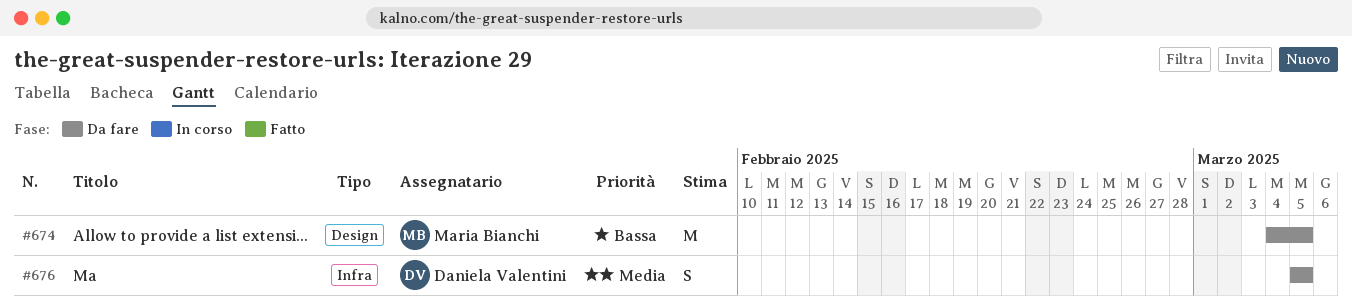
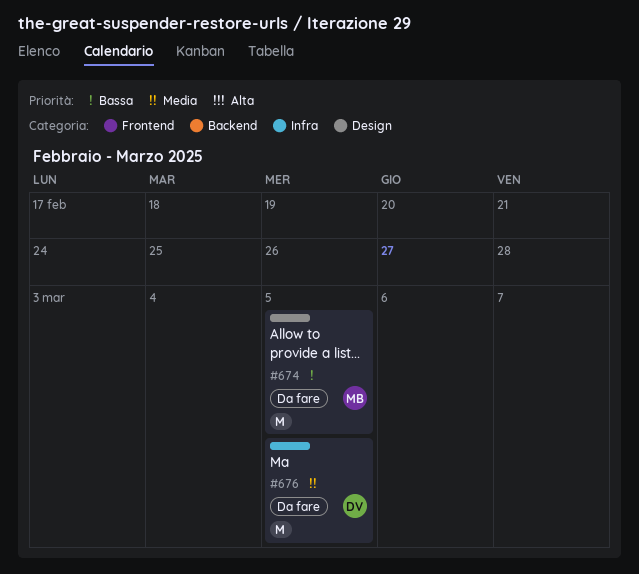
#676, estimate: S -> M

